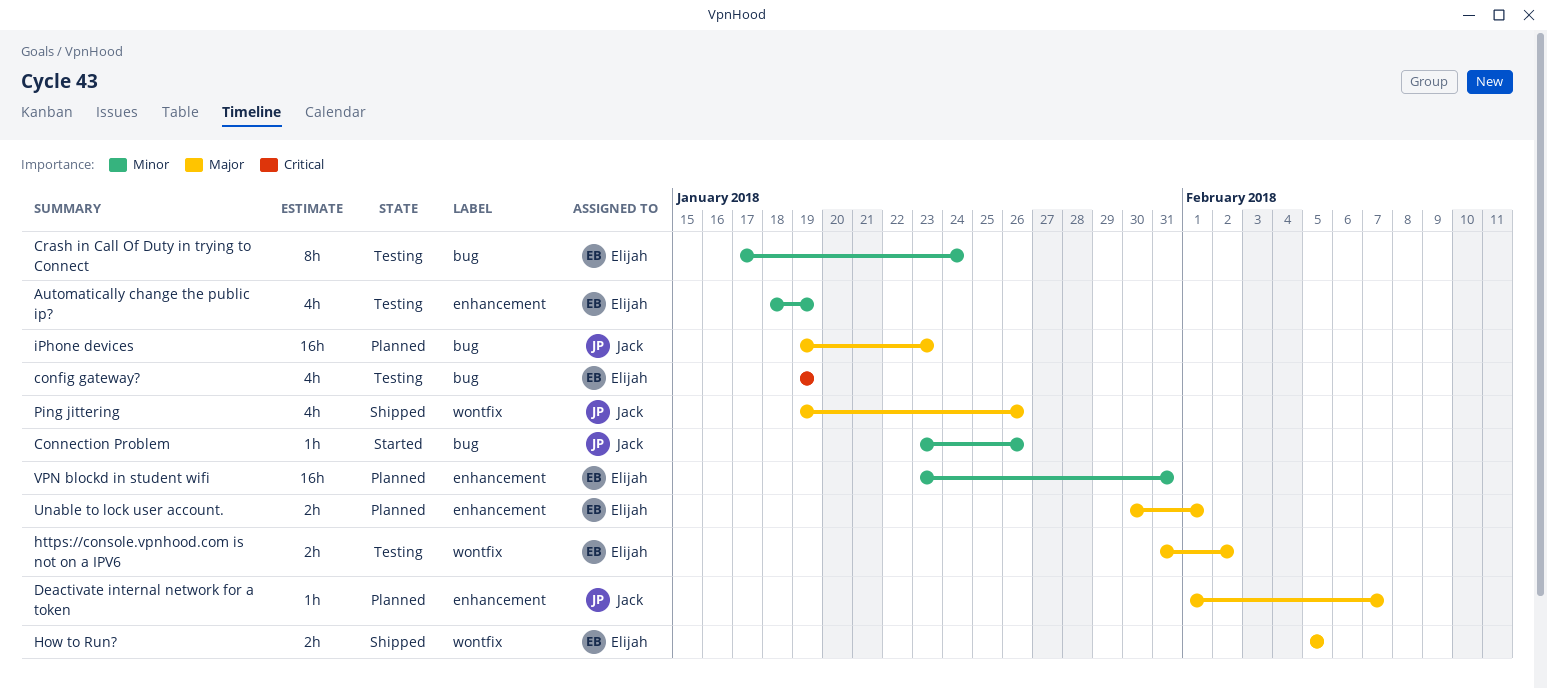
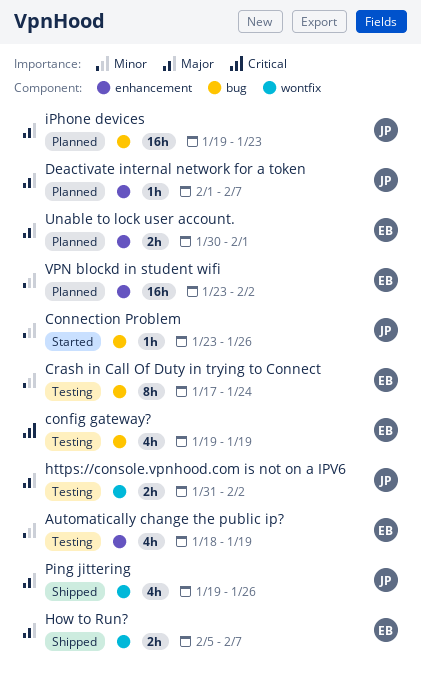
How to Run?, due: Feb 5 -> Feb 7
https://console.vpnhood.com is not on a IPV6, owner: Elijah -> Jack
VPN blockd in student wifi, due: Jan 31 -> Feb 2

